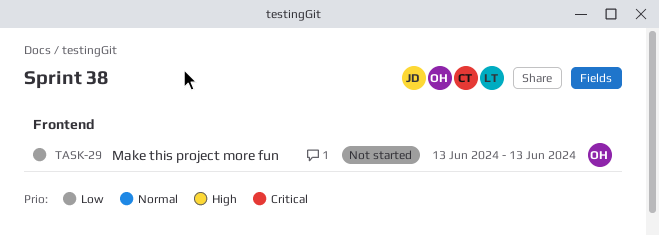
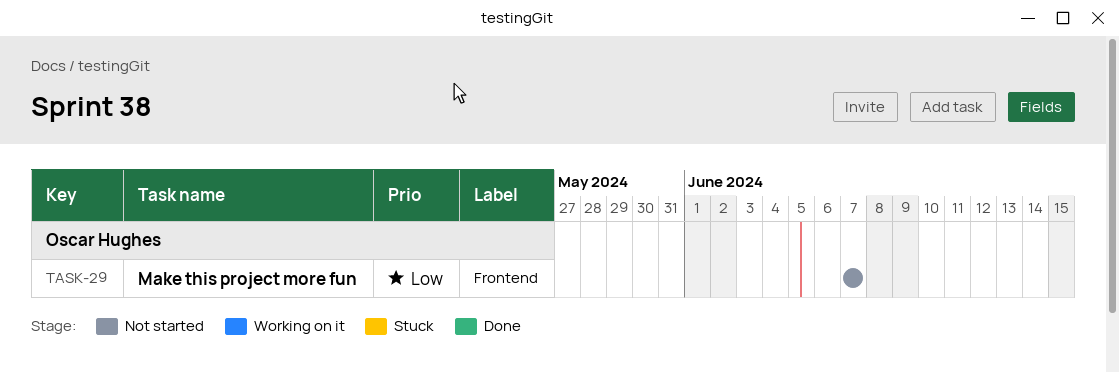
TASK-29, start: Jun 13 -> Jun 7
TASK-29, due: Jun 13 -> Jun 7

